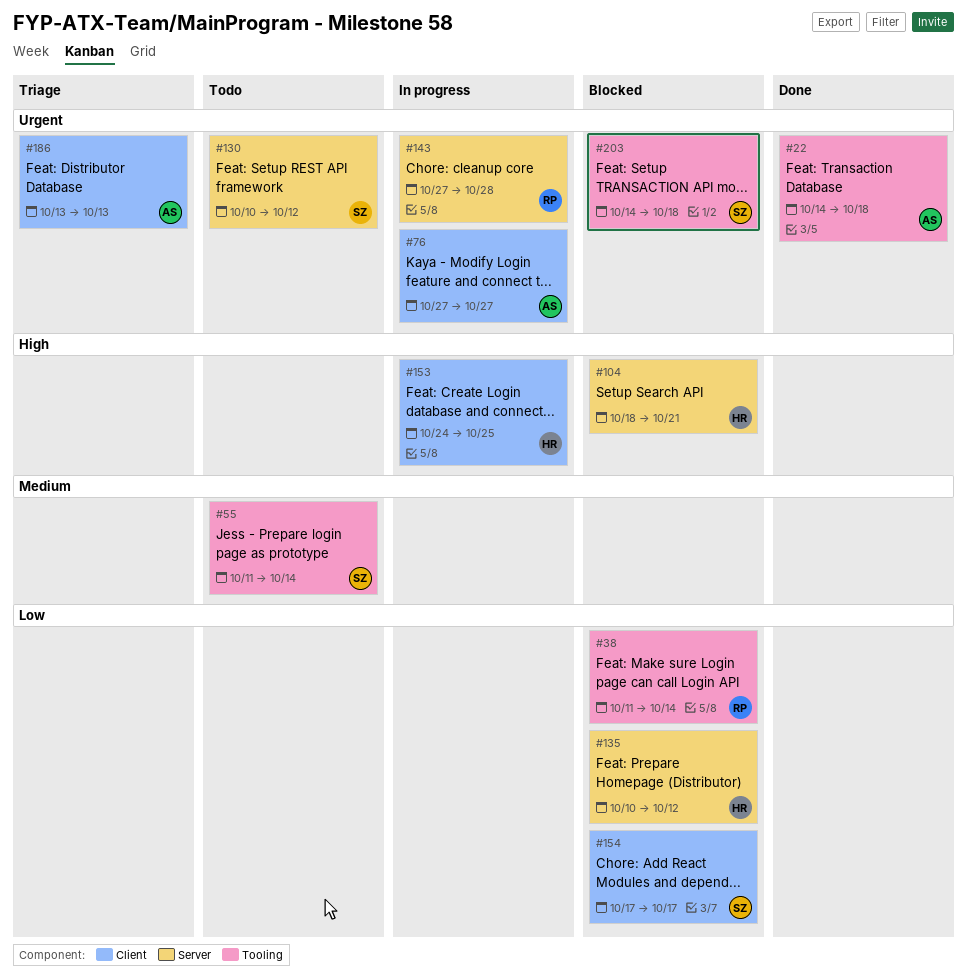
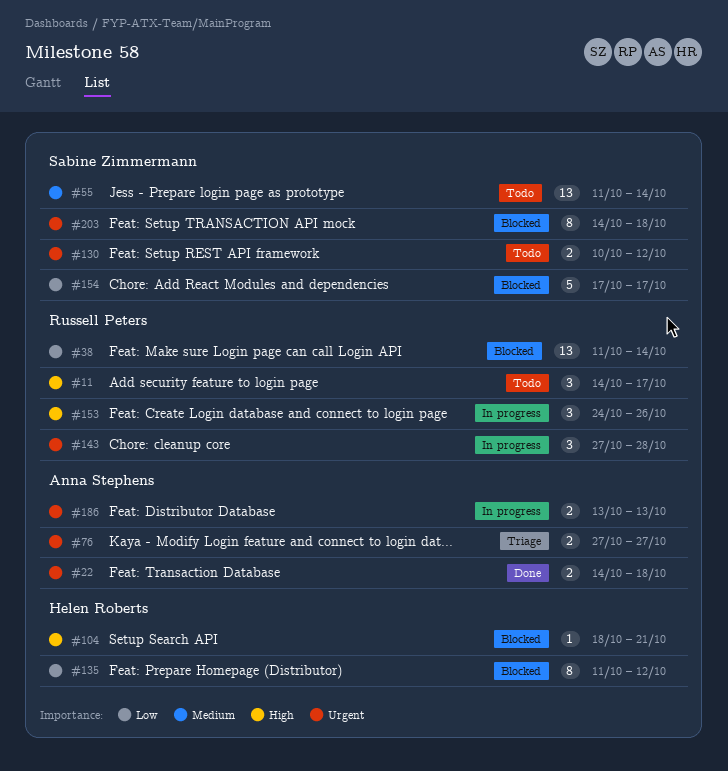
#11: none -> present
#76, status: In progress -> Triage
#135, start: Oct 10 -> Oct 11
#153, owner: Helen Roberts -> Russell Peters
#153, due: Oct 25 -> Oct 26
#186, status: Triage -> In progress

